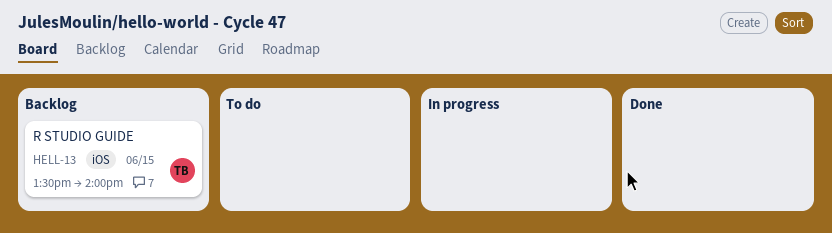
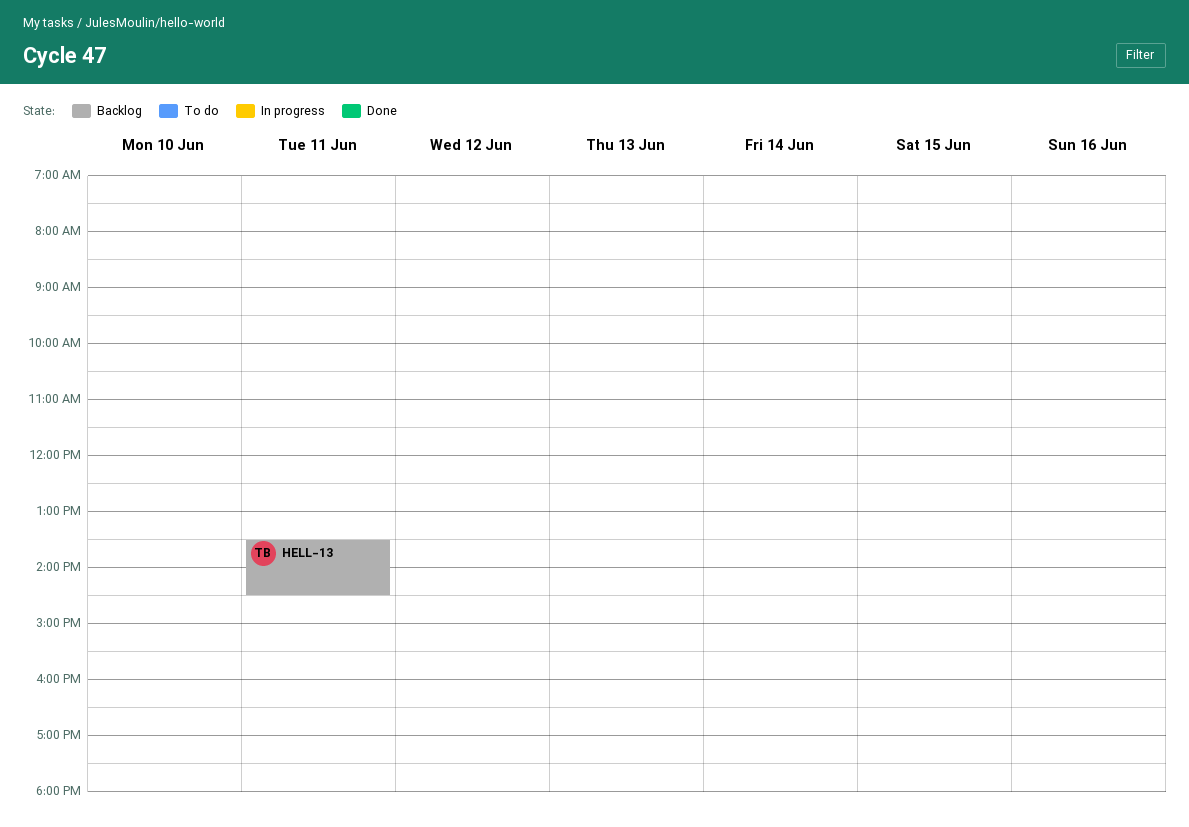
HELL-13, day: Jun 15 -> Jun 11
HELL-13, ends: 14:00 -> 14:30

